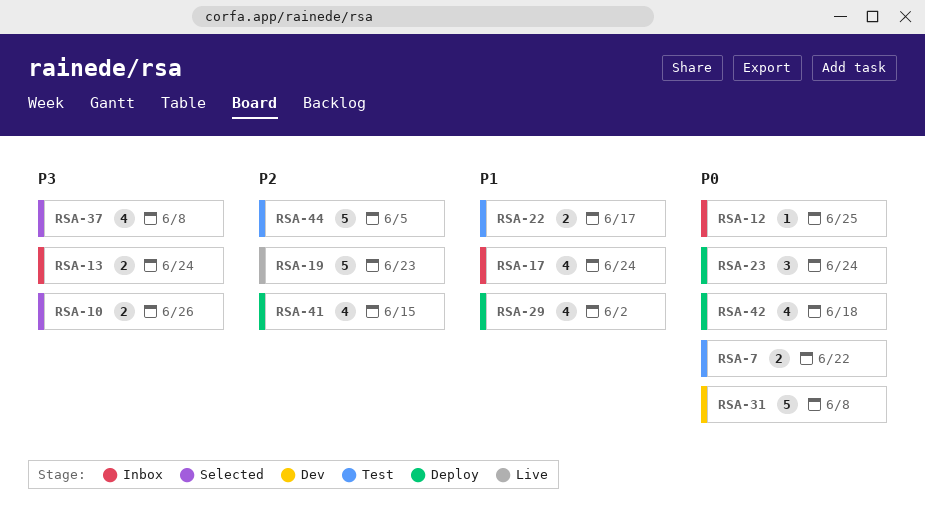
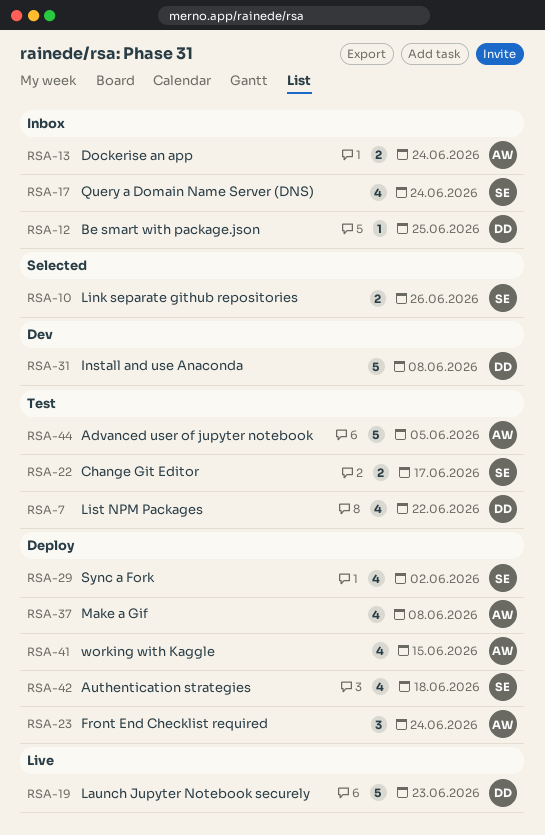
RSA-7, estimate: 2 -> 4
RSA-37, status: Selected -> Deploy

